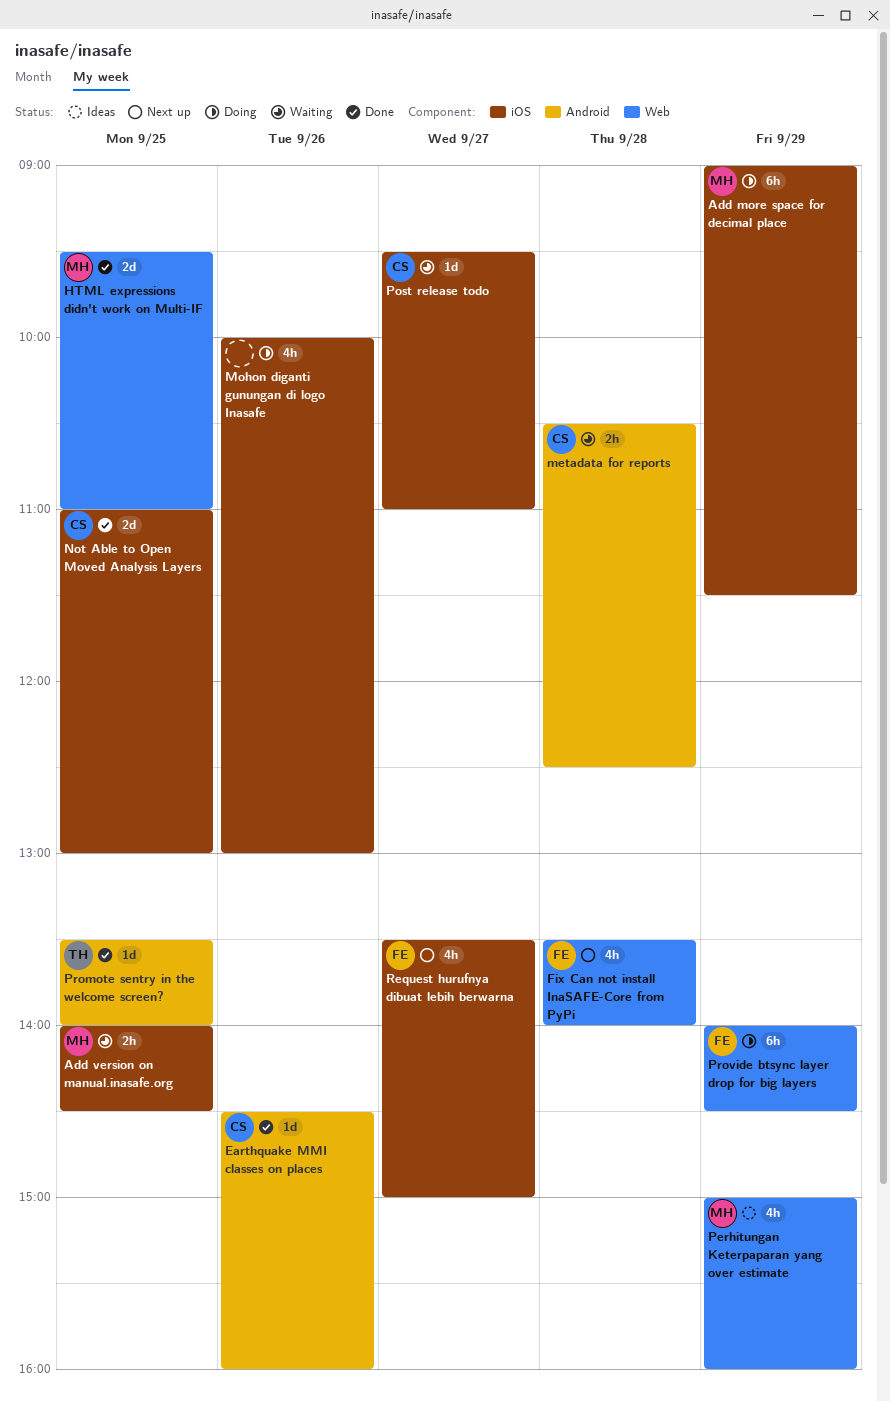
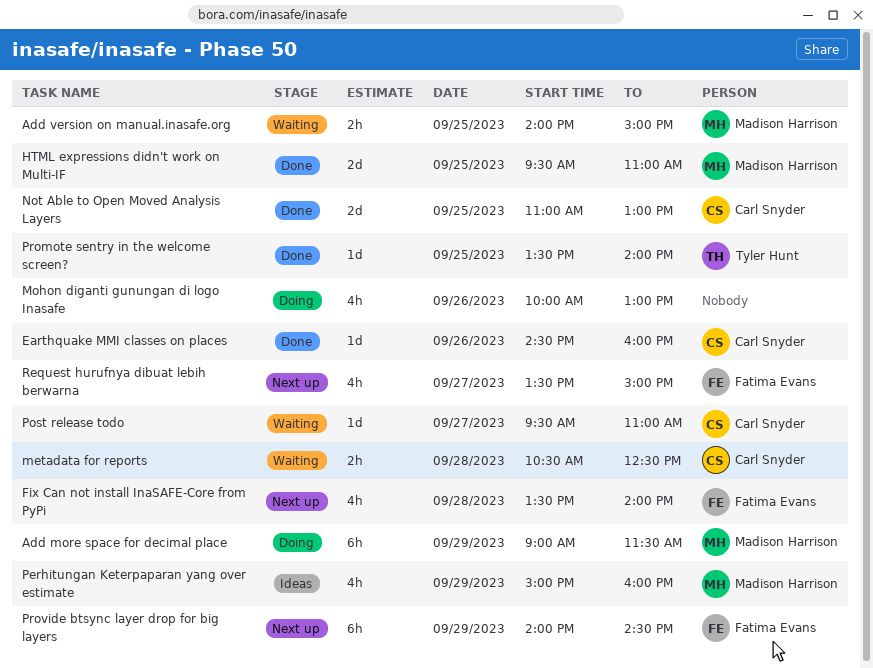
Add version on manual.inasafe.org, ends: 14:30 -> 15:00
Provide btsync layer drop for big layers, status: Doing -> Next up

